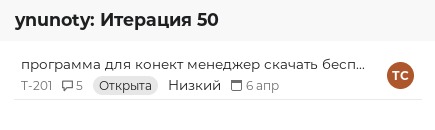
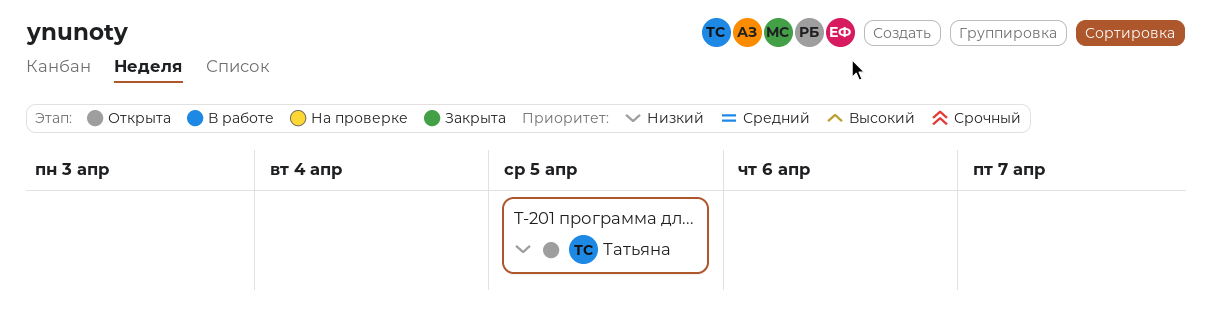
T-201, due: Apr 6 -> Apr 5

